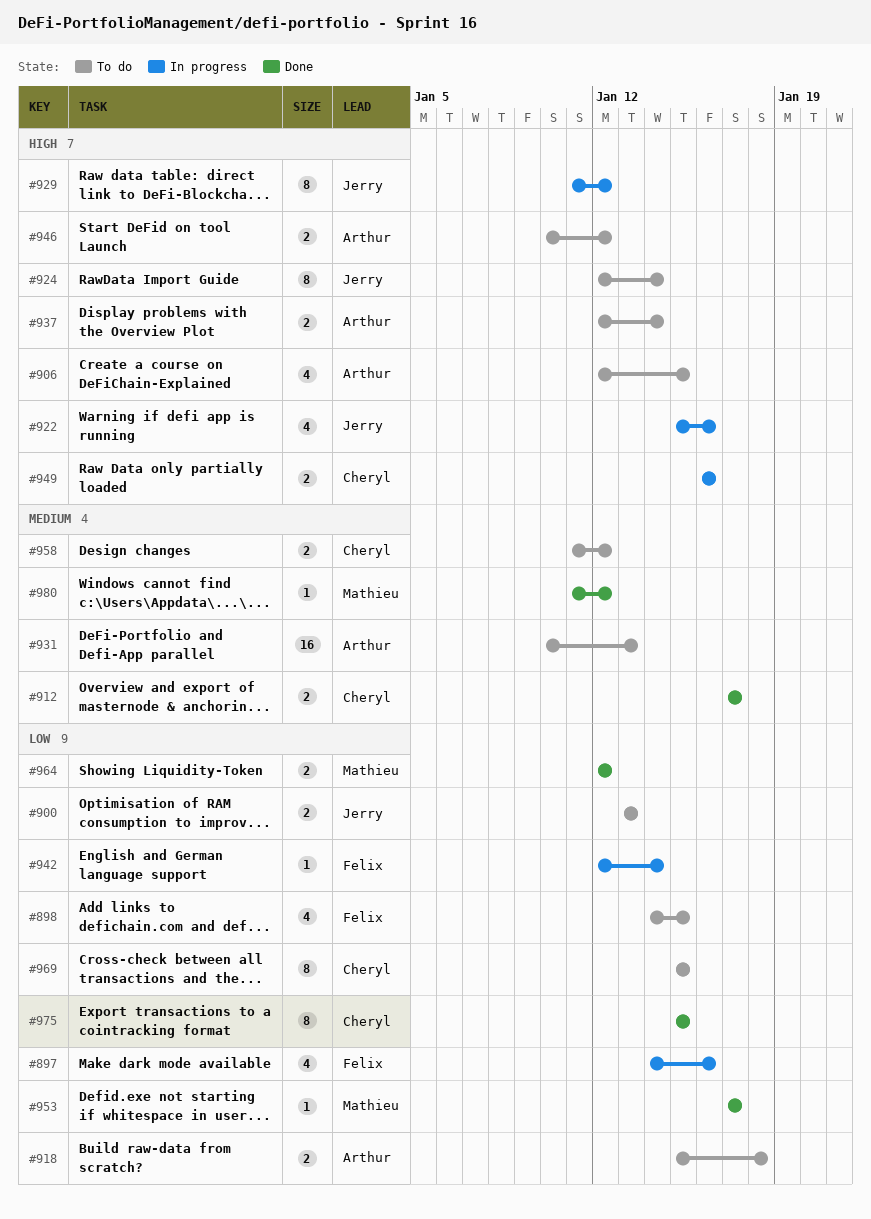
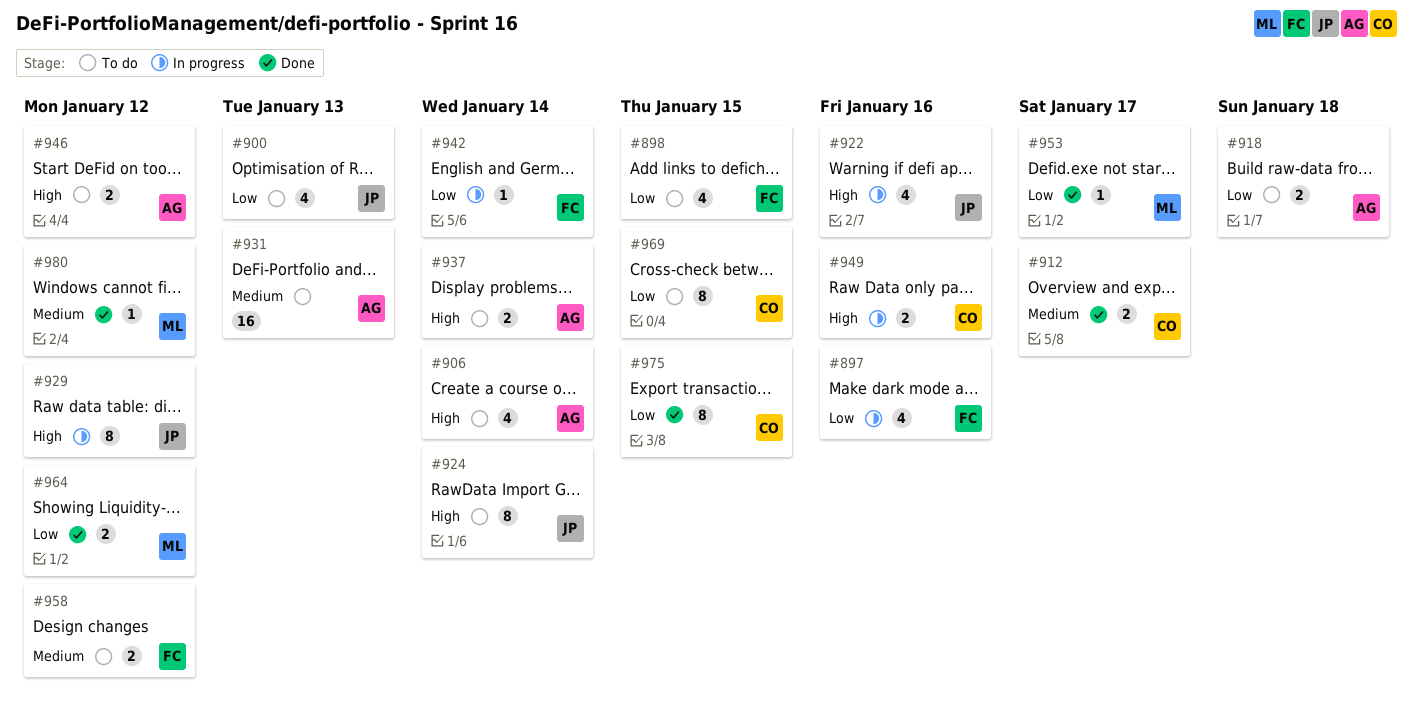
#900, estimate: 2 -> 4
#906, due: Jan 15 -> Jan 14
#958, owner: Cheryl -> Felix

